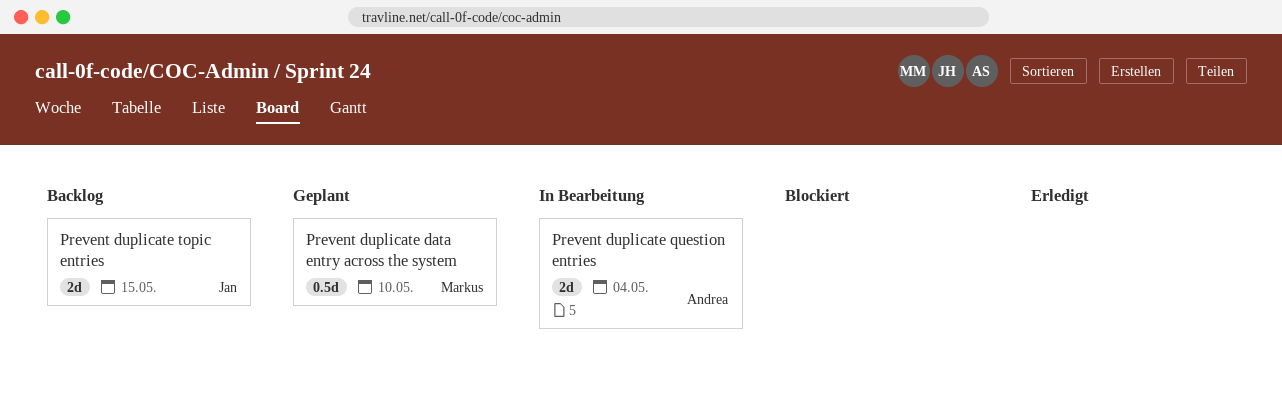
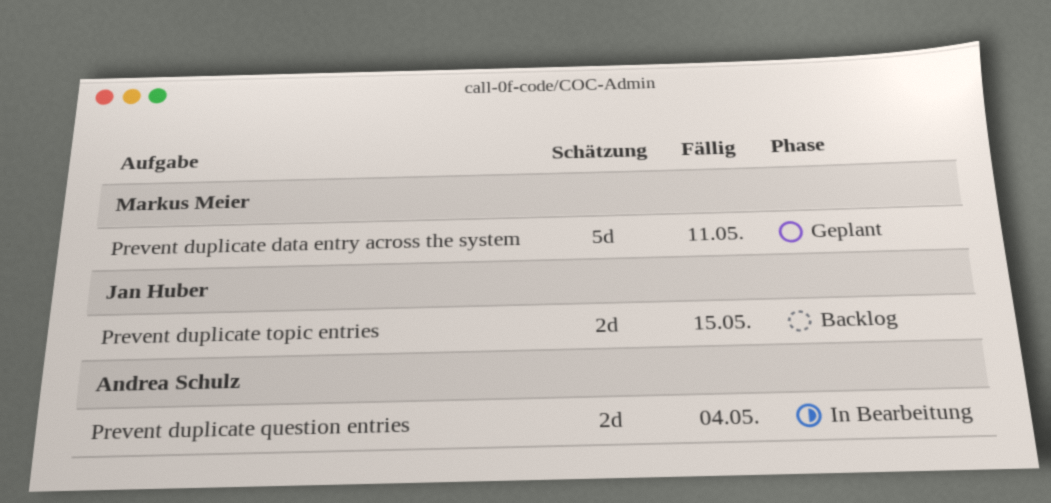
Prevent duplicate data entry across the system, estimate: 0.5d -> 5d
Prevent duplicate data entry across the system, due: May 10 -> May 11

